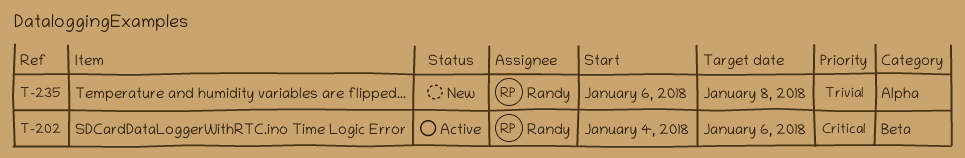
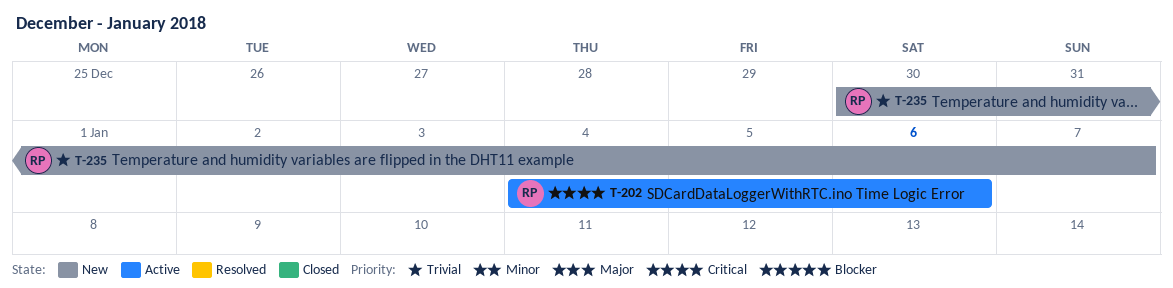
T-235, start: Jan 6 -> Dec 30
T-235, due: Jan 8 -> Jan 7

